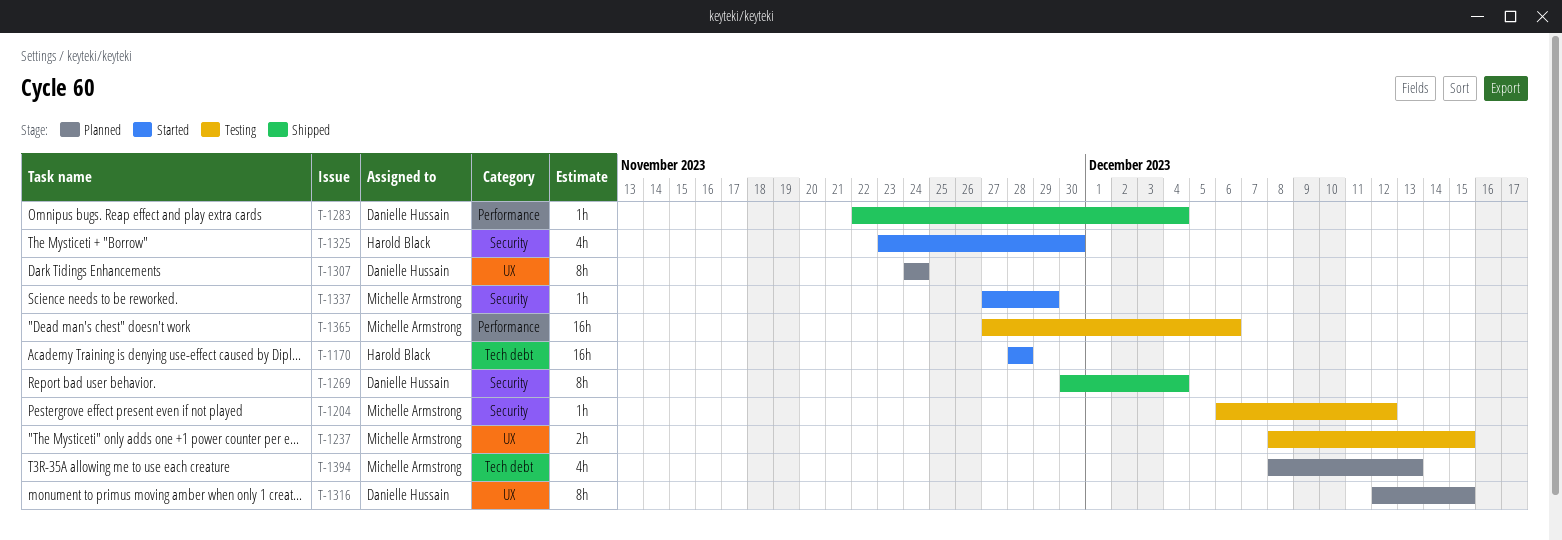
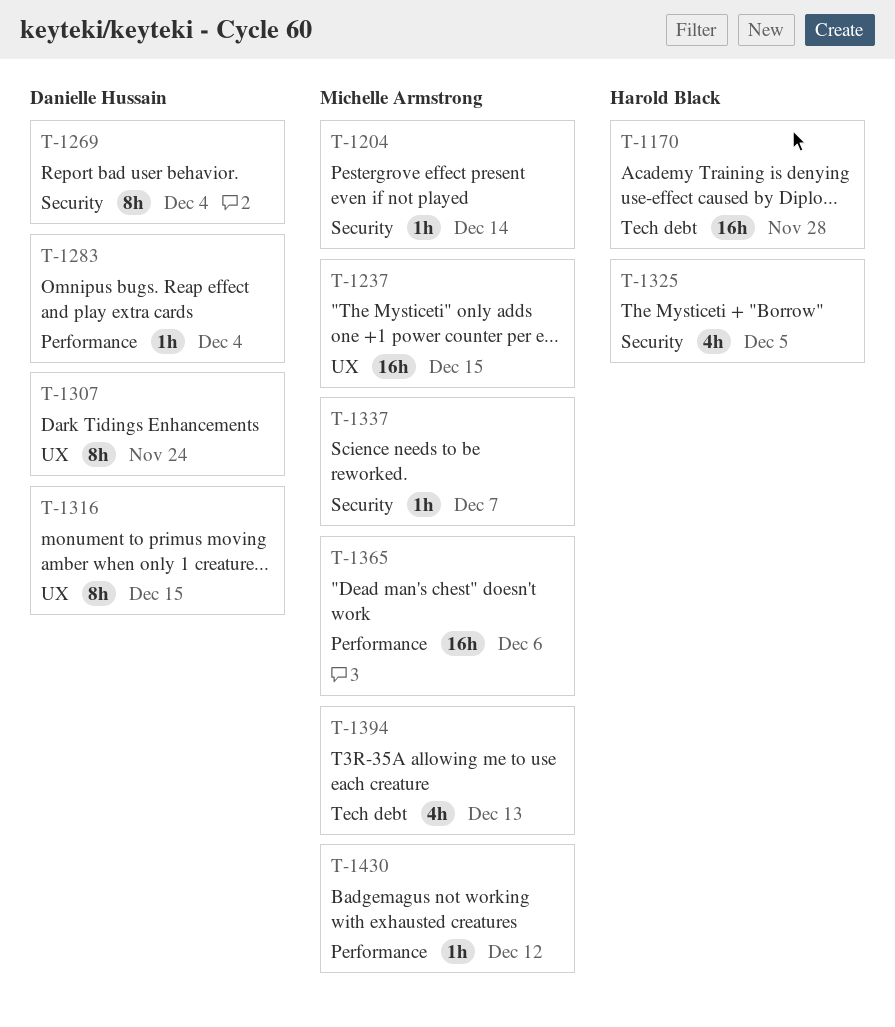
T-1204, due: Dec 12 -> Dec 14
T-1237, estimate: 2h -> 16h
T-1325, due: Nov 30 -> Dec 5
T-1337, due: Nov 29 -> Dec 7
T-1430: none -> present

